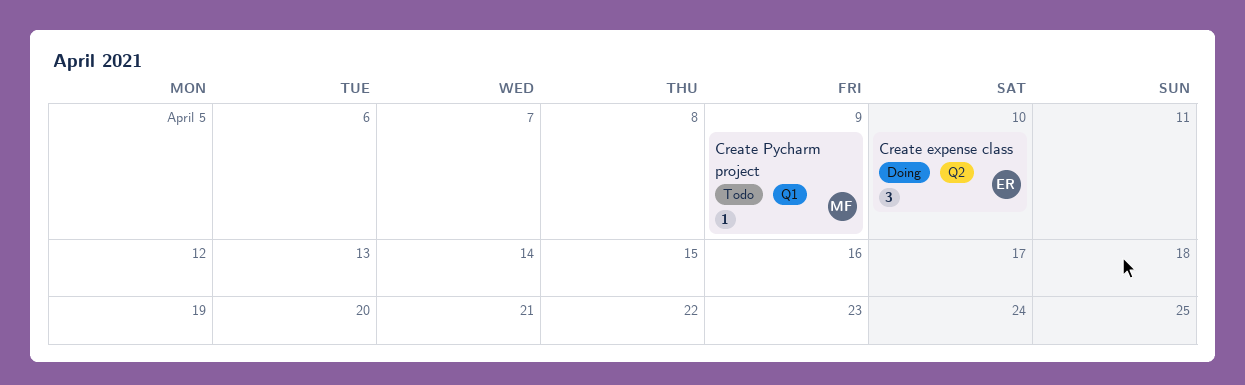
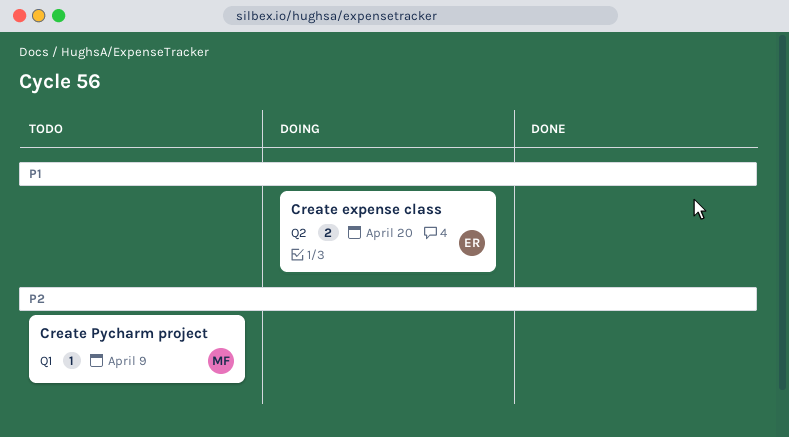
Create expense class, estimate: 3 -> 2
Create expense class, due: Apr 10 -> Apr 20

